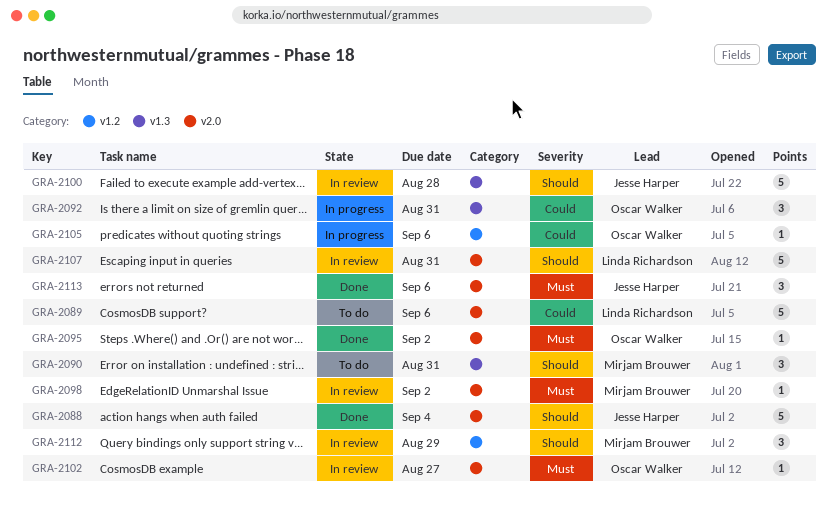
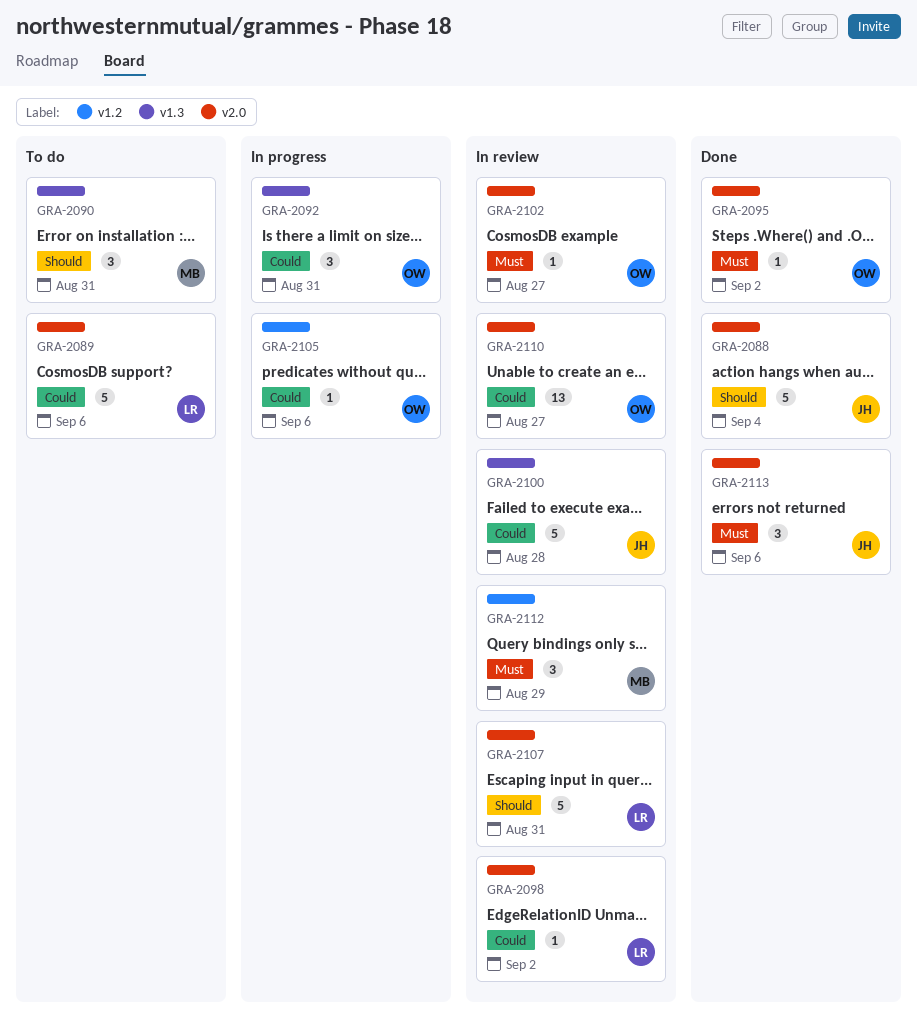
GRA-2098, owner: Mirjam Brouwer -> Linda Richardson
GRA-2098, priority: Must -> Could
GRA-2100, priority: Should -> Could
GRA-2110: none -> present
GRA-2112, priority: Should -> Must

